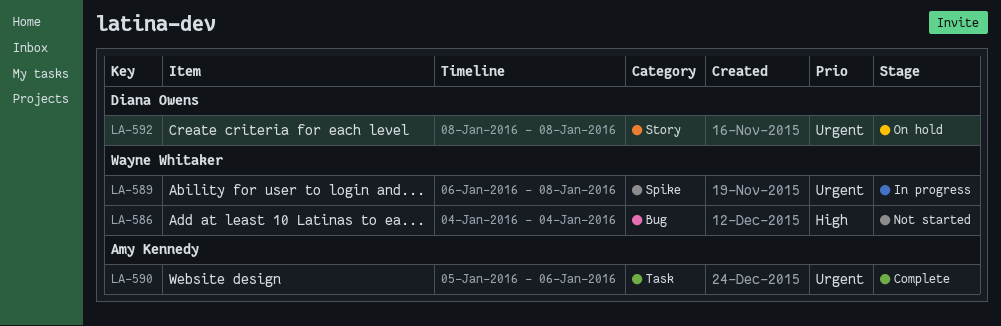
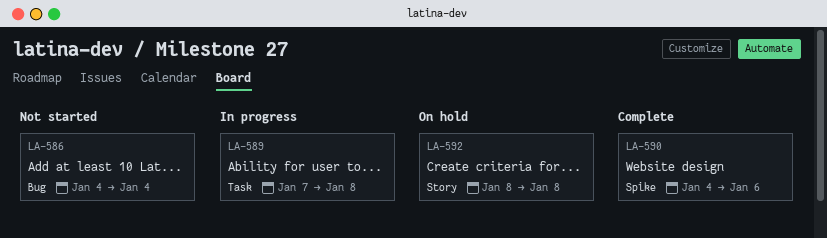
LA-589, label: Spike -> Task
LA-589, start: Jan 6 -> Jan 7
LA-590, label: Task -> Spike
LA-590, start: Jan 5 -> Jan 4

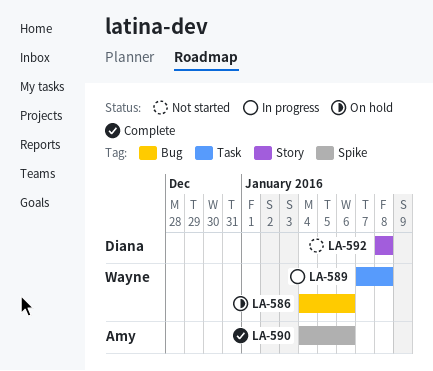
LA-586, status: Not started -> On hold
LA-586, due: Jan 4 -> Jan 6
LA-592, status: On hold -> Not started

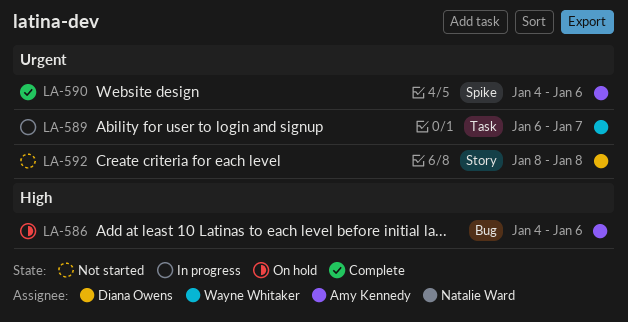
LA-586, owner: Wayne Whitaker -> Amy Kennedy
LA-589, start: Jan 7 -> Jan 6
LA-589, due: Jan 8 -> Jan 7

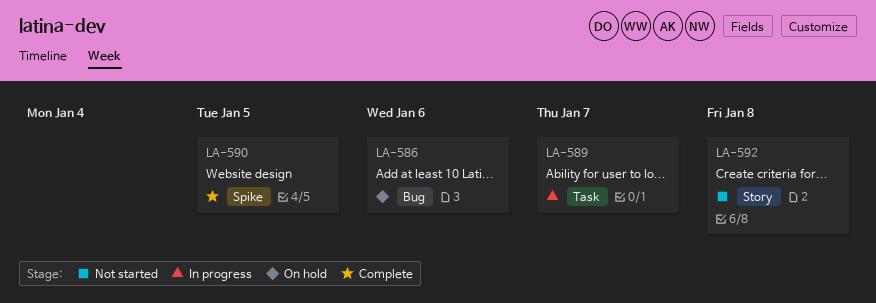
LA-590, due: Jan 6 -> Jan 5

